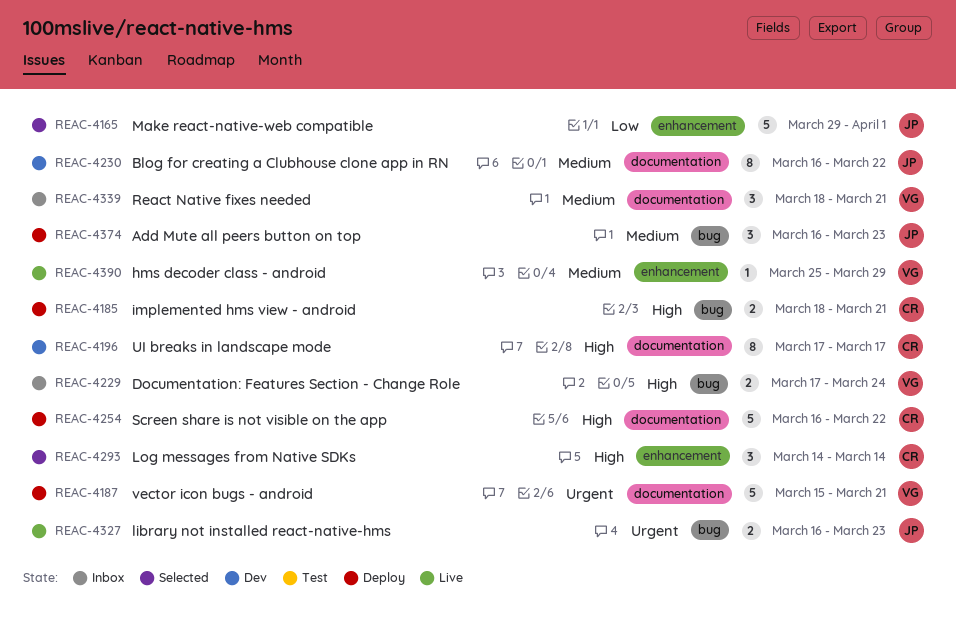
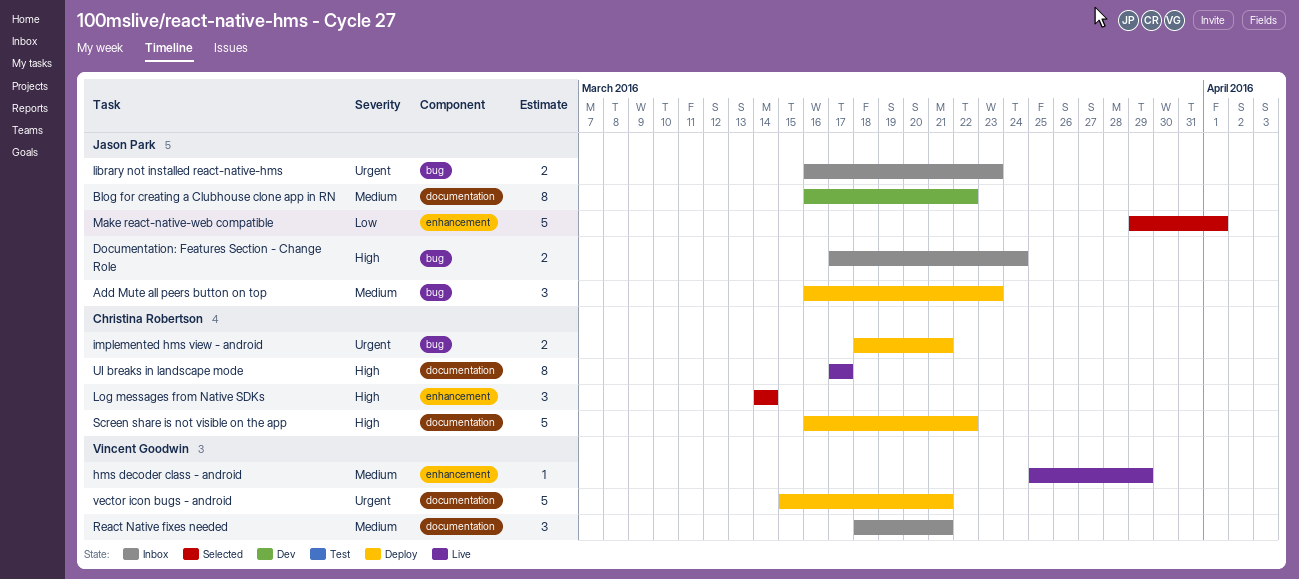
Documentation: Features Section - Change Role, owner: Vincent Goodwin -> Jason Park
implemented hms view - android, priority: High -> Urgent
library not installed react-native-hms, status: Live -> Inbox
UI breaks in landscape mode, status: Dev -> Live

